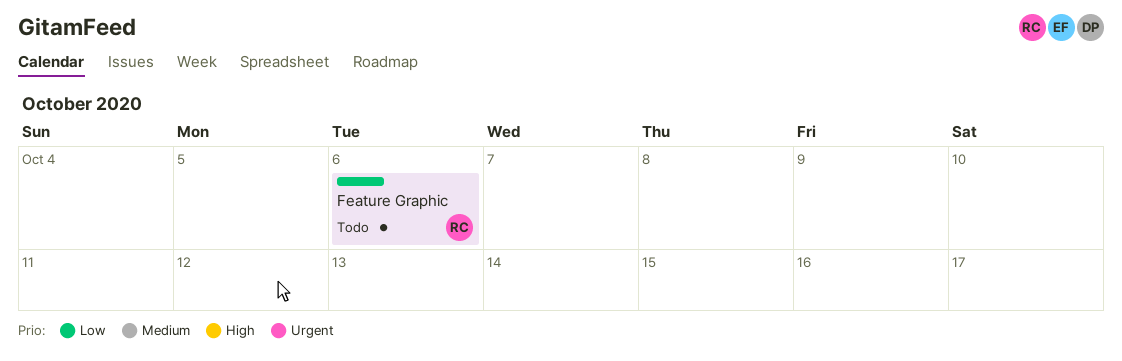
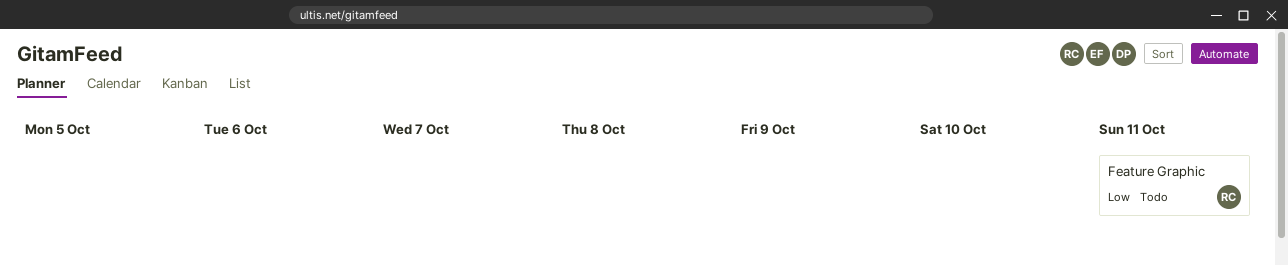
Feature Graphic, due: Oct 6 -> Oct 11

